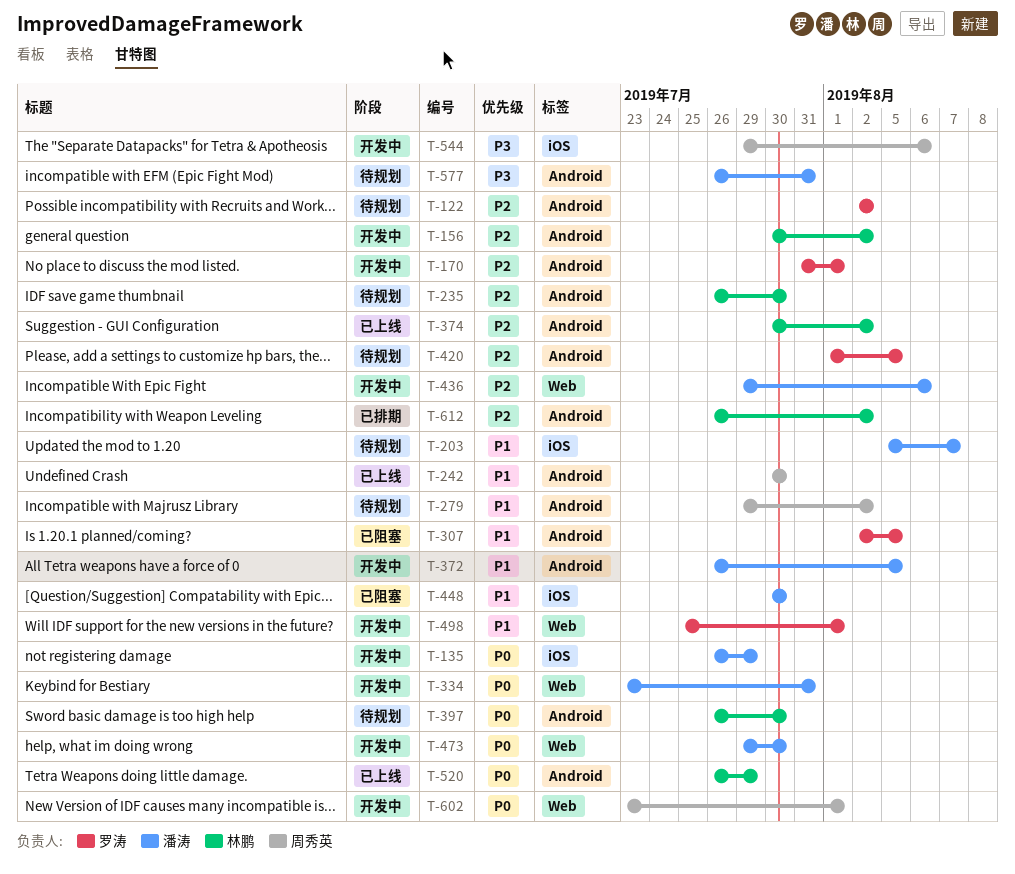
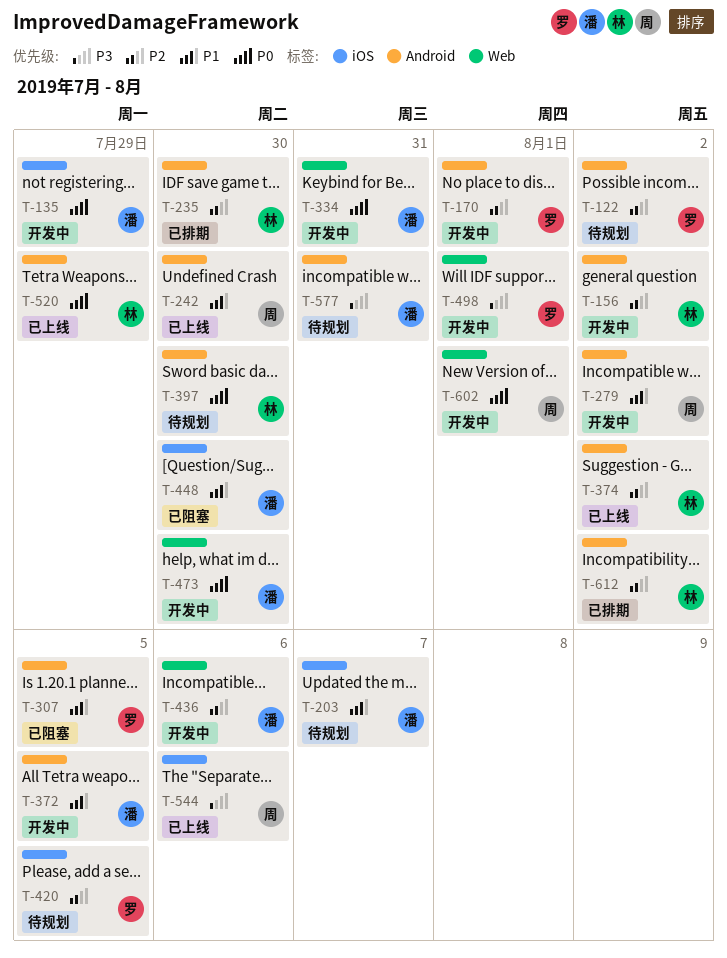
T-235, status: 待规划 -> 已排期
T-279, status: 待规划 -> 开发中
T-420, label: Android -> iOS
T-498, priority: P1 -> P3
T-544, status: 开发中 -> 已上线

